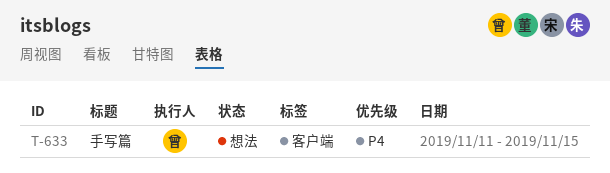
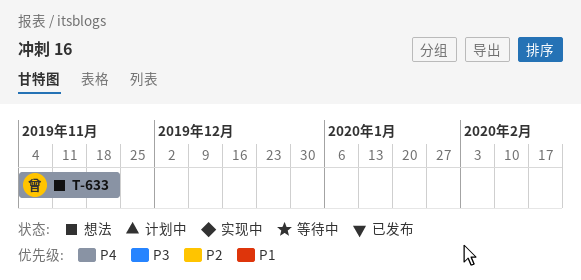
T-633, start: Nov 11 -> Nov 4
T-633, due: Nov 15 -> Nov 22

